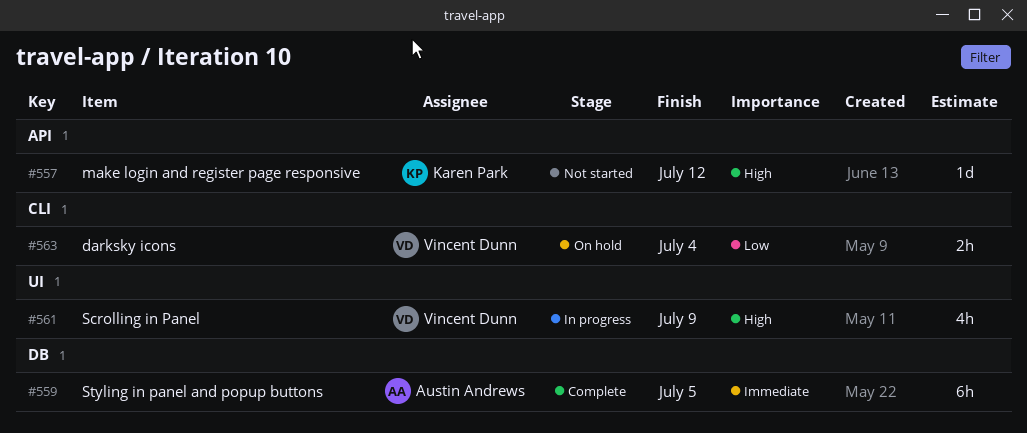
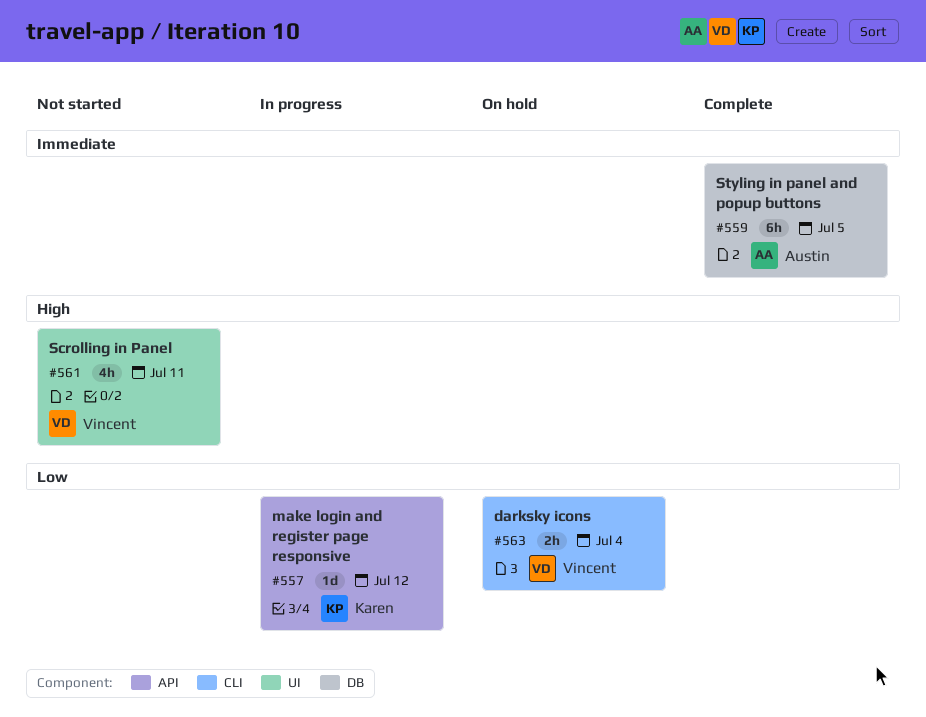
#557, status: Not started -> In progress
#557, priority: High -> Low
#561, status: In progress -> Not started
#561, due: Jul 9 -> Jul 11

